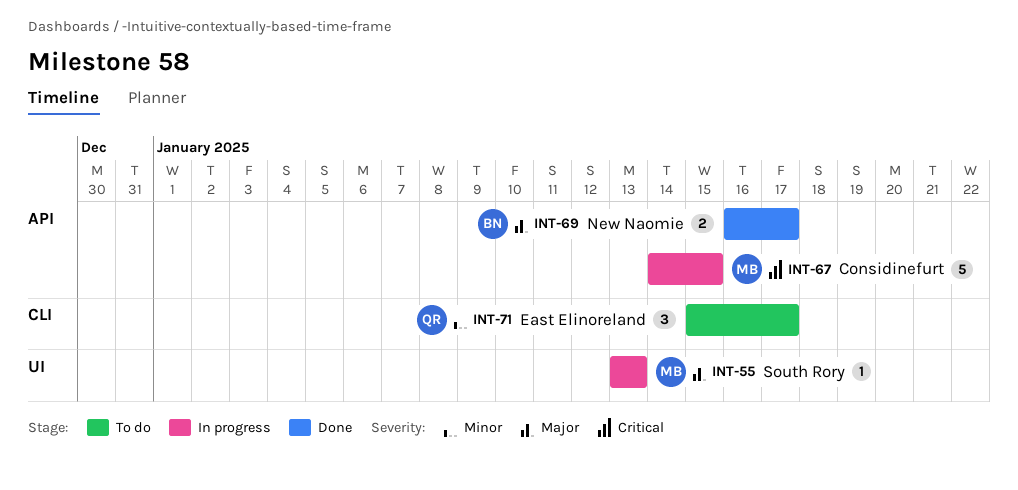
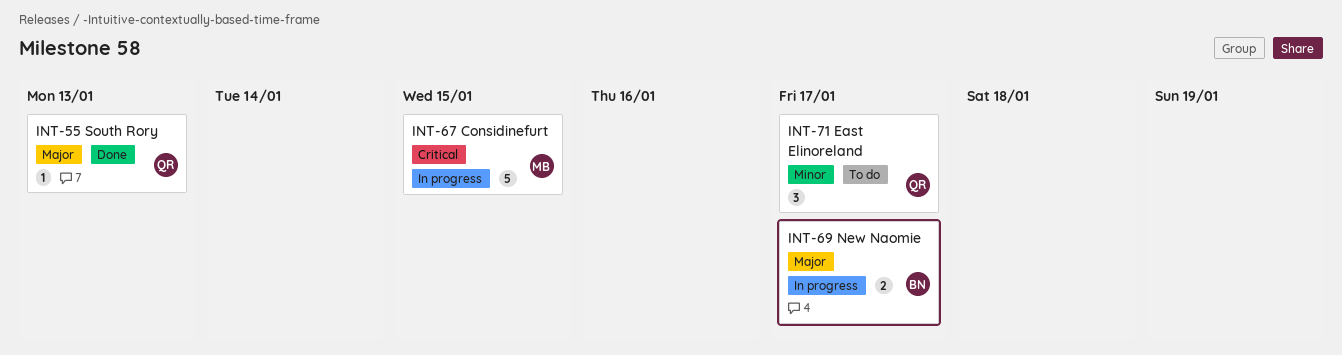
INT-55, status: In progress -> Done
INT-55, owner: MB -> QR
INT-69, status: Done -> In progress

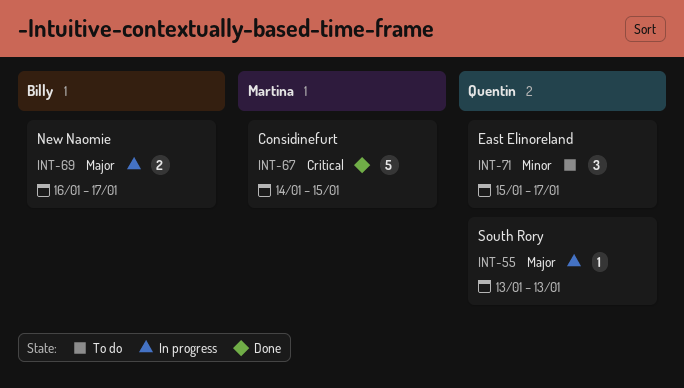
INT-55, status: Done -> In progress
INT-67, status: In progress -> Done

